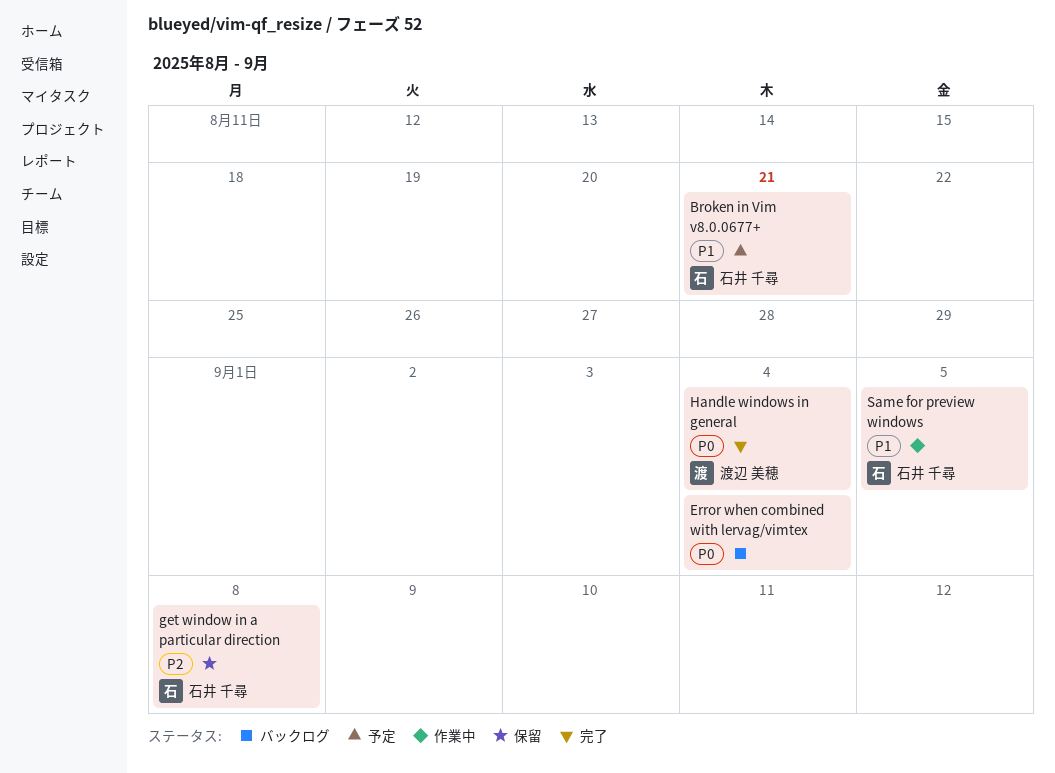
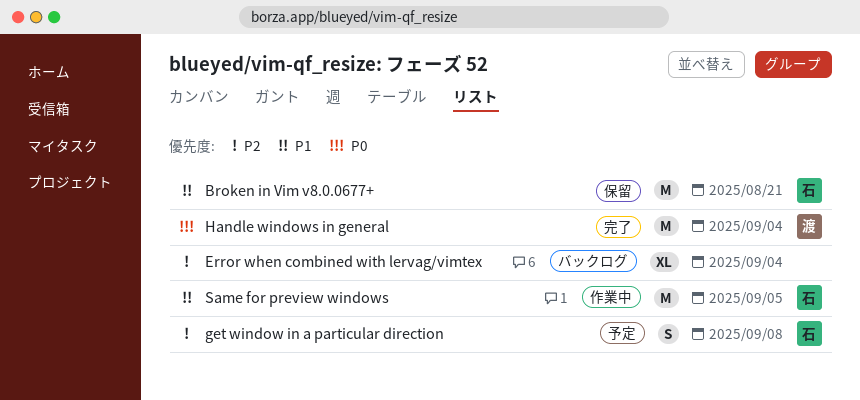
Broken in Vim v8.0.0677+, status: 予定 -> 保留
Error when combined with lervag/vimtex, priority: P0 -> P2
get window in a particular direction, status: 保留 -> 予定

